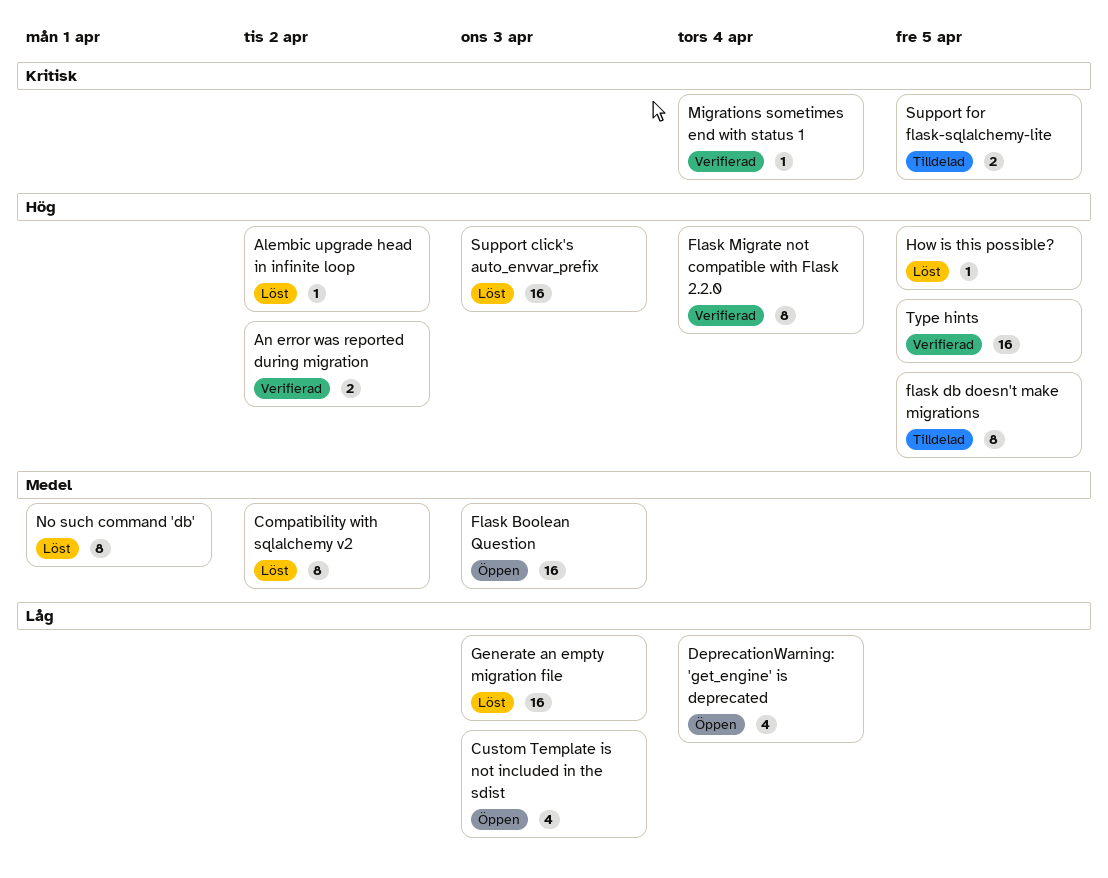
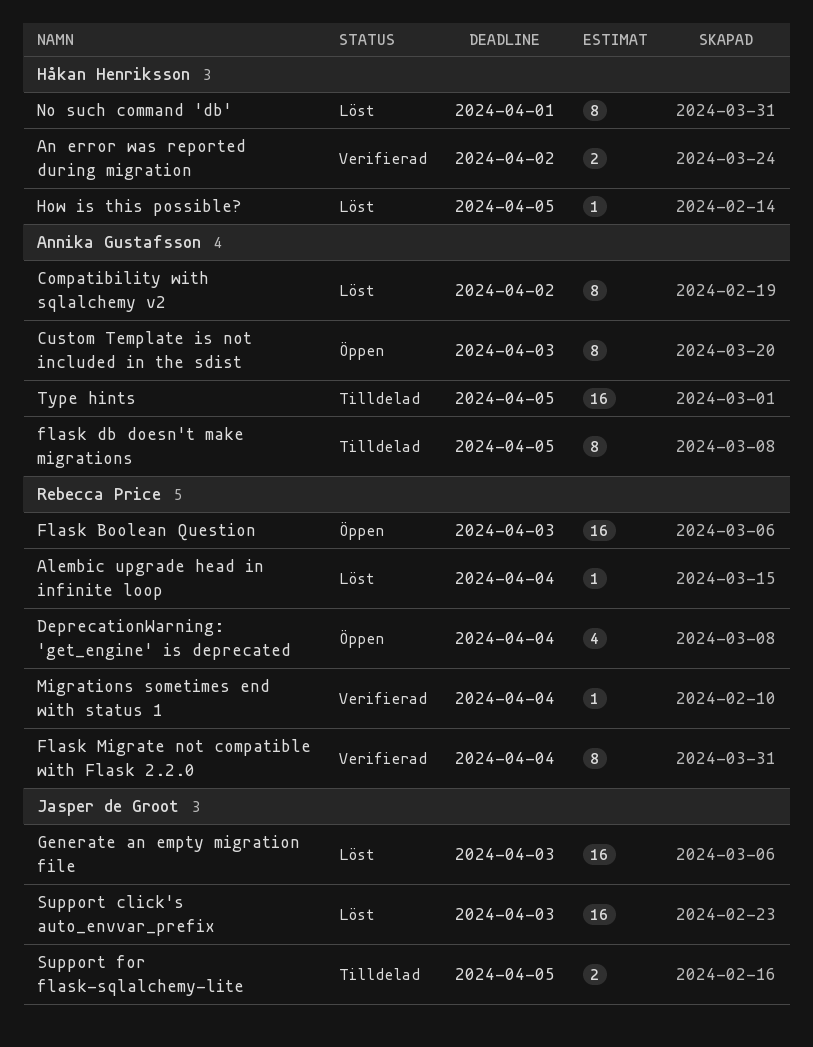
Alembic upgrade head in infinite loop, due: Apr 2 -> Apr 4
Custom Template is not included in the sdist, estimate: 4 -> 8
Type hints, status: Verifierad -> Tilldelad

